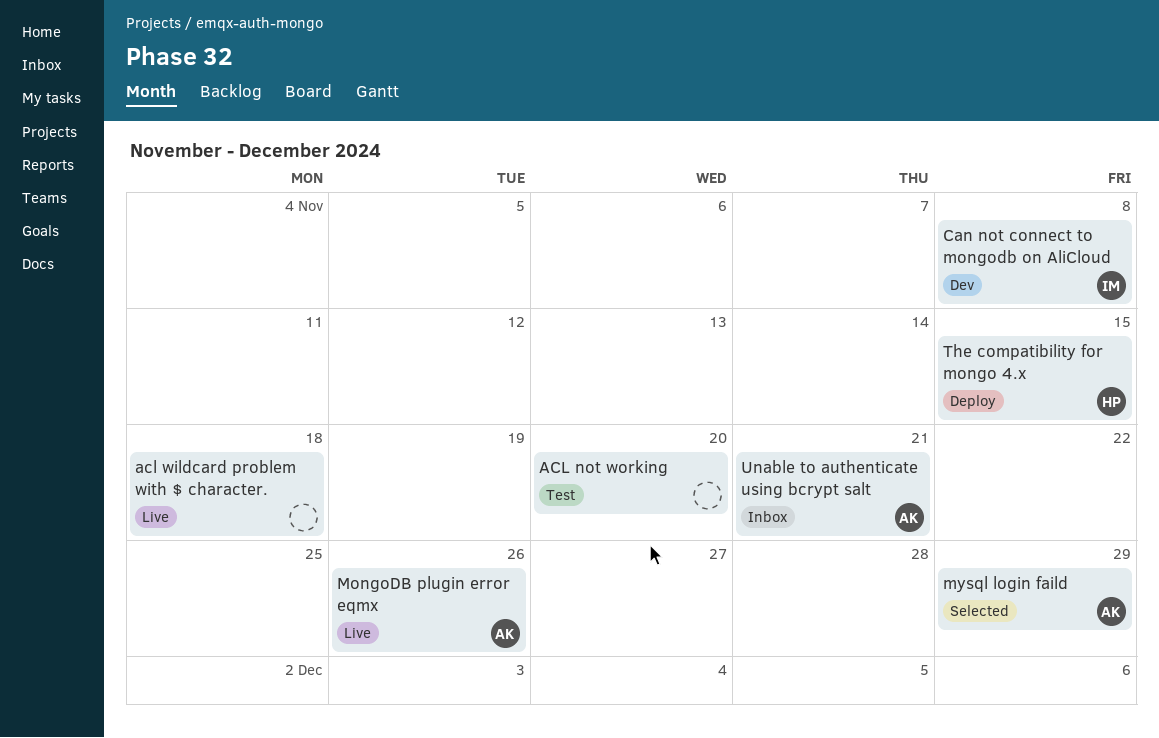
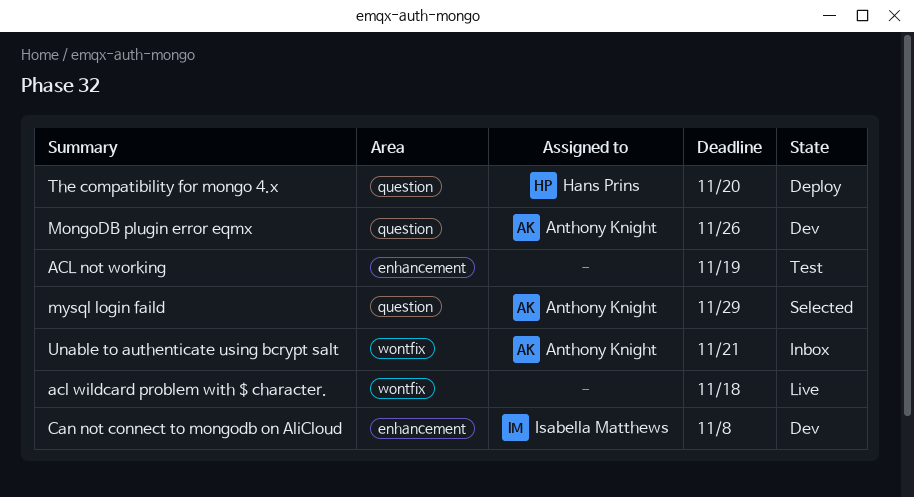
ACL not working, due: Nov 20 -> Nov 19
MongoDB plugin error eqmx, status: Live -> Dev
The compatibility for mongo 4.x, due: Nov 15 -> Nov 20

